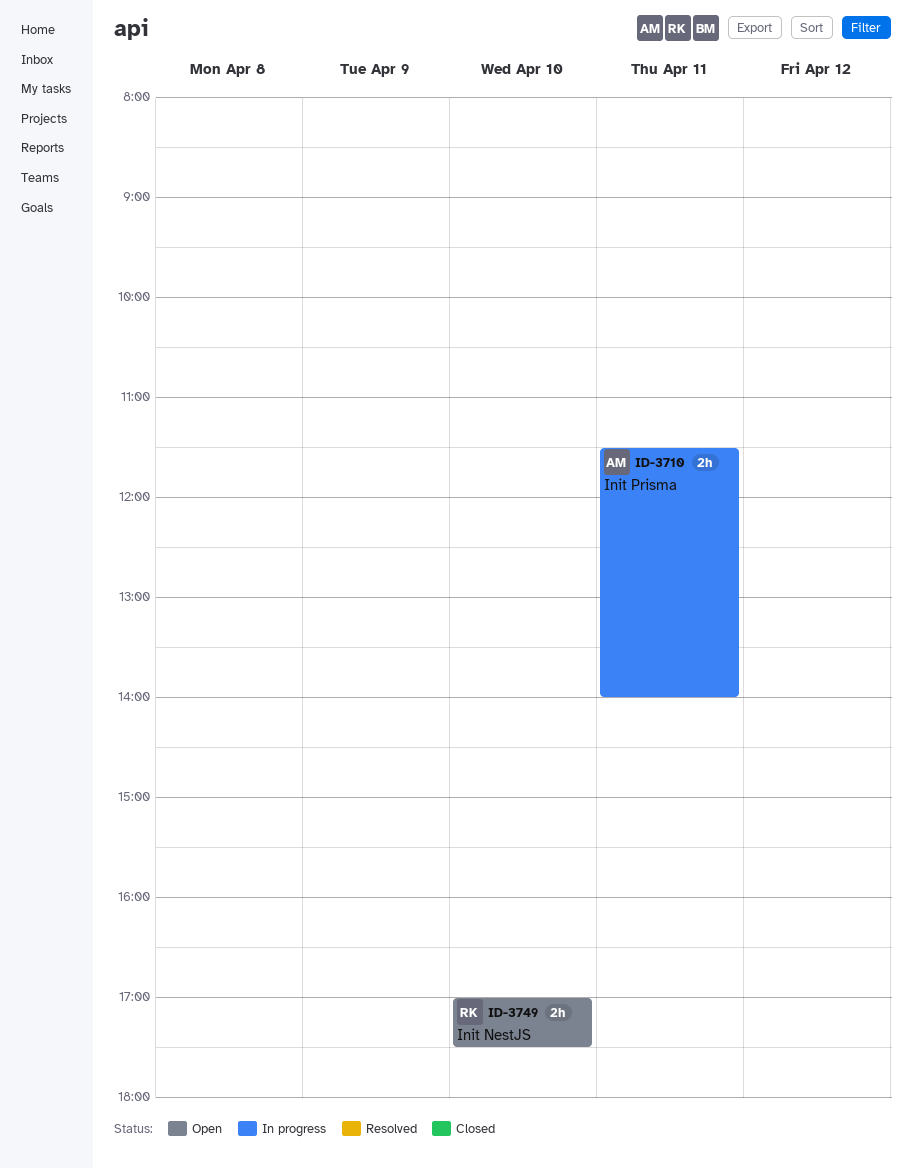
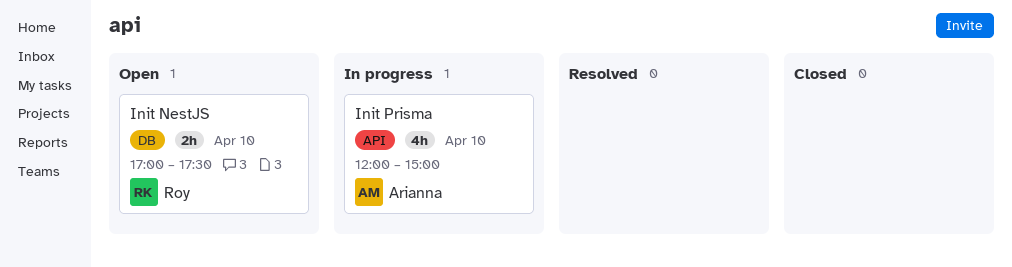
Init Prisma, estimate: 2h -> 4h
Init Prisma, day: Apr 11 -> Apr 10
Init Prisma, begins: 11:30 -> 12:00
Init Prisma, ends: 14:00 -> 15:00

